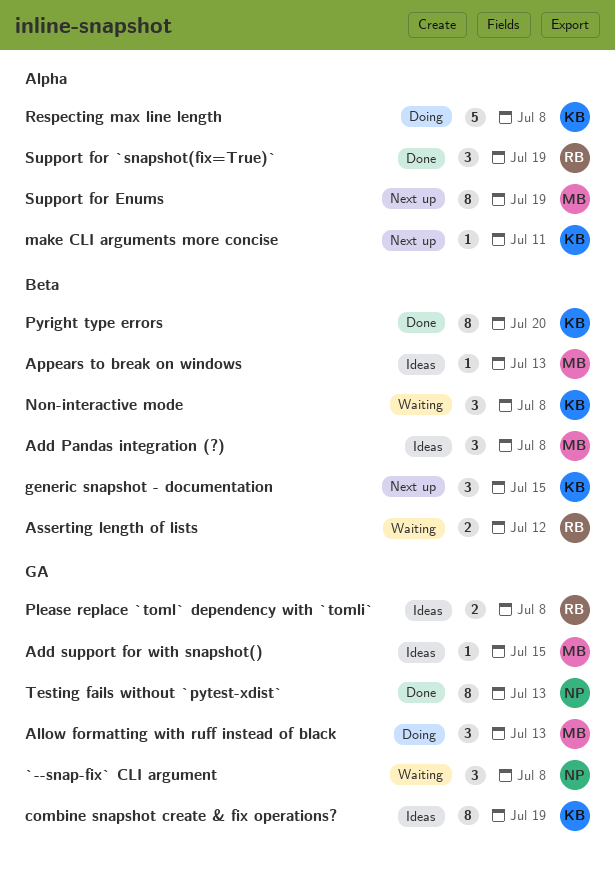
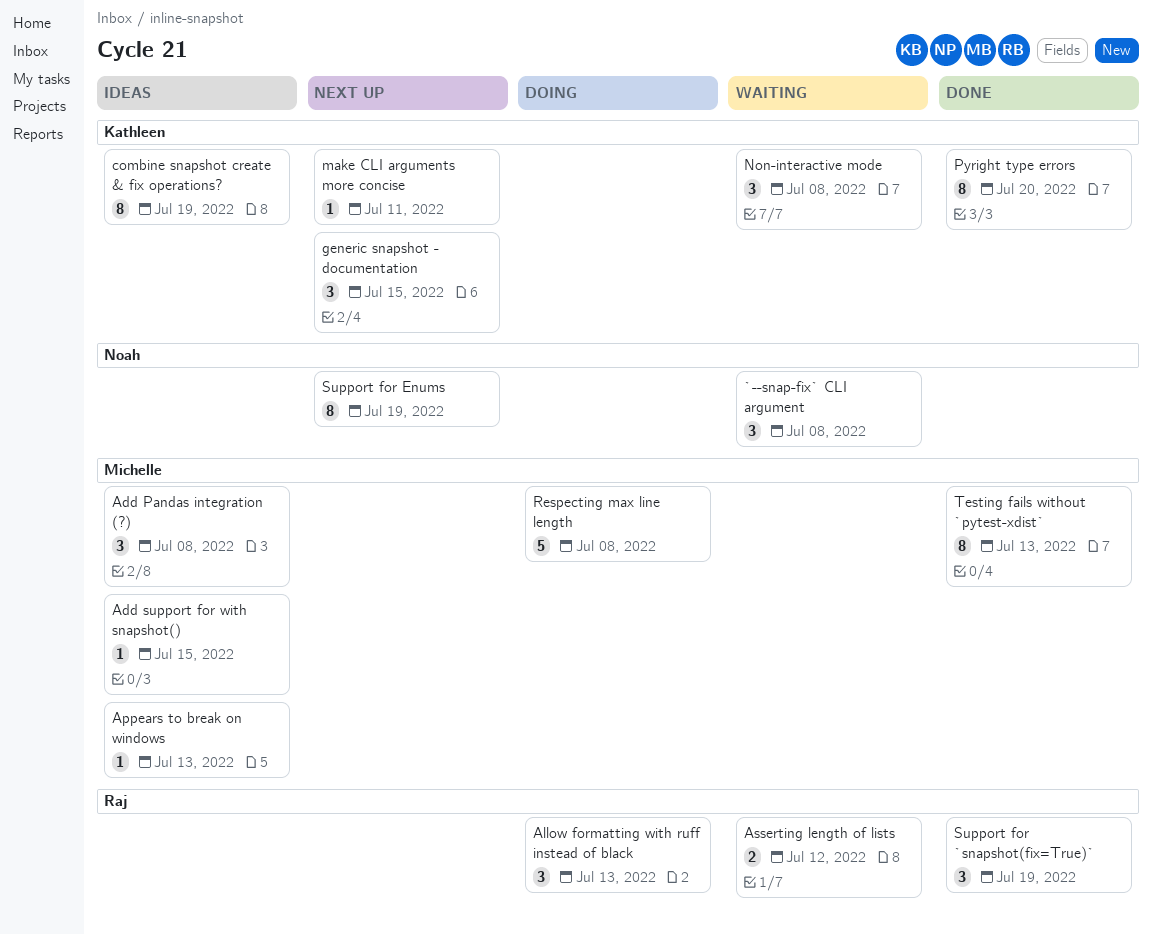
Allow formatting with ruff instead of black, owner: Michelle -> Raj
Please replace `toml` dependency with `tomli`: present -> none
Respecting max line length, owner: Kathleen -> Michelle
Support for Enums, owner: Michelle -> Noah
Testing fails without `pytest-xdist`, owner: Noah -> Michelle

